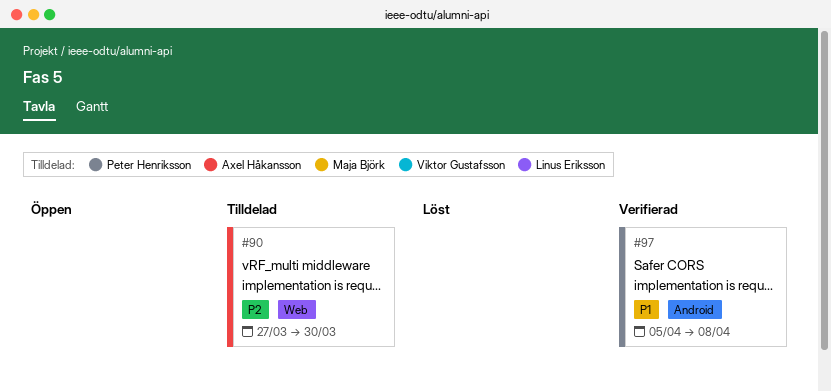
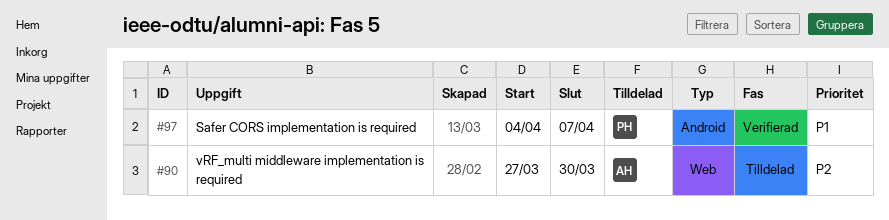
#97, start: Apr 5 -> Apr 4
#97, due: Apr 8 -> Apr 7

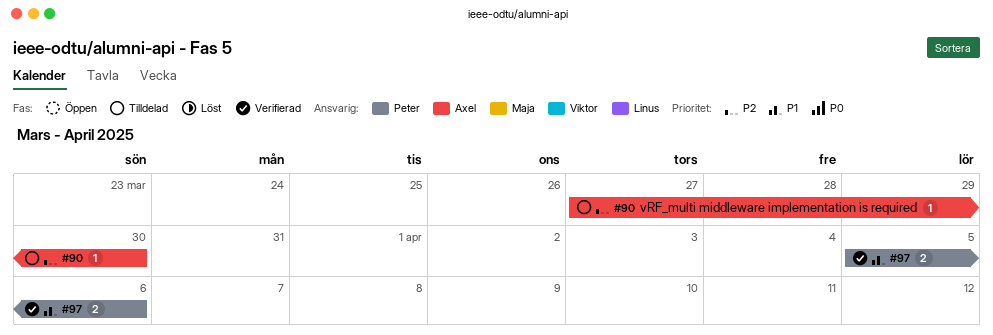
#97, start: Apr 4 -> Apr 5
#97, due: Apr 7 -> Apr 6

